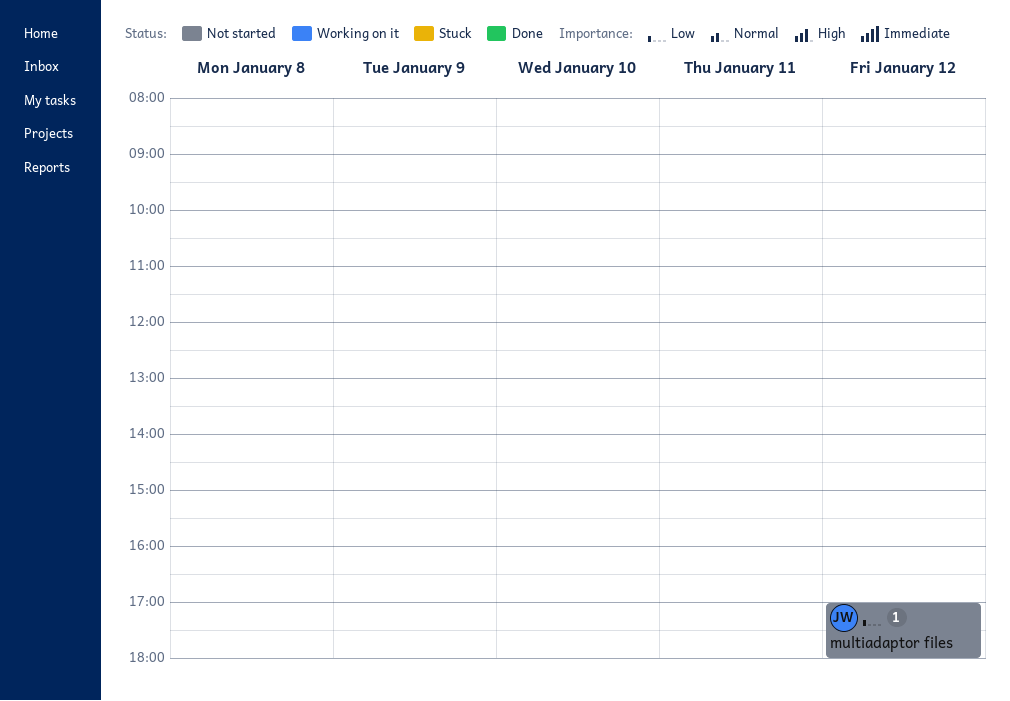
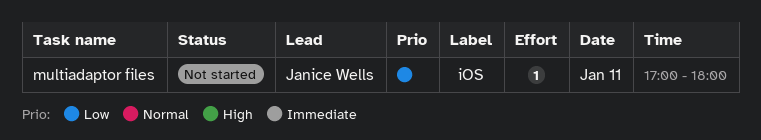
multiadaptor files, day: Jan 12 -> Jan 11

